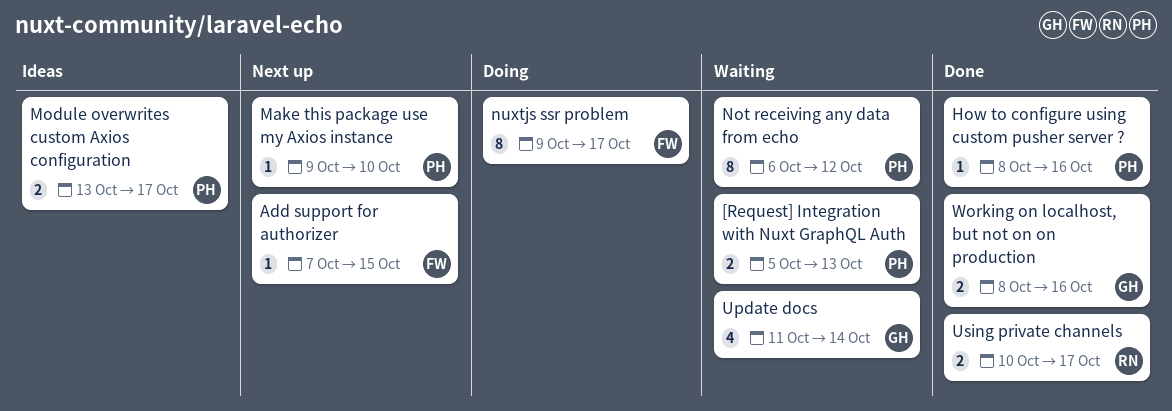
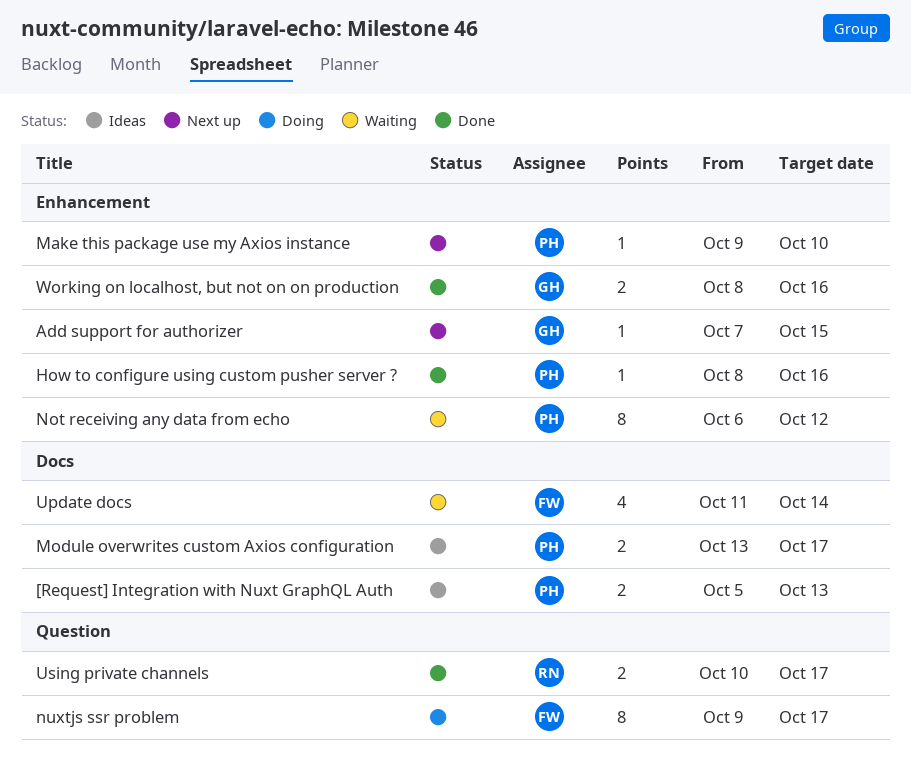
[Request] Integration with Nuxt GraphQL Auth, status: Waiting -> Ideas
Add support for authorizer, owner: FW -> GH
Update docs, owner: GH -> FW

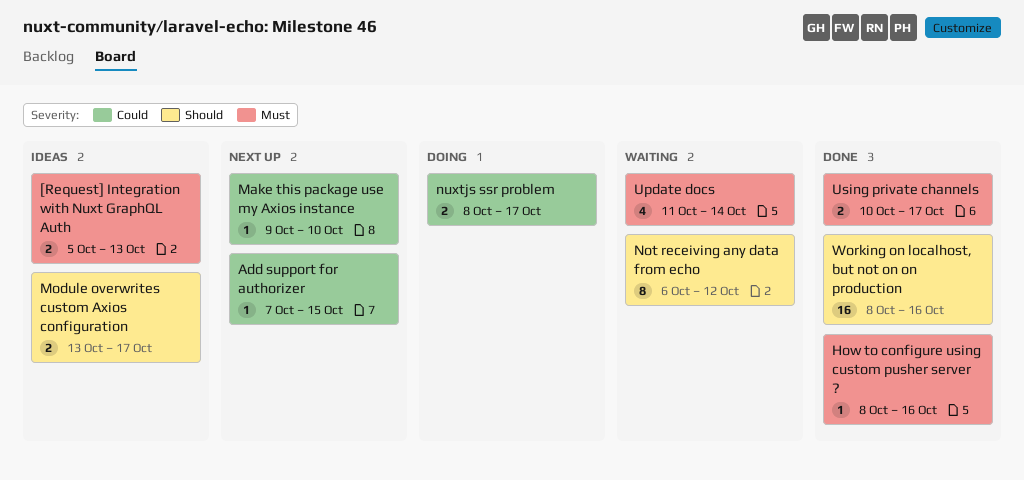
nuxtjs ssr problem, estimate: 8 -> 2
nuxtjs ssr problem, start: Oct 9 -> Oct 8
Working on localhost, but not on on production, estimate: 2 -> 16

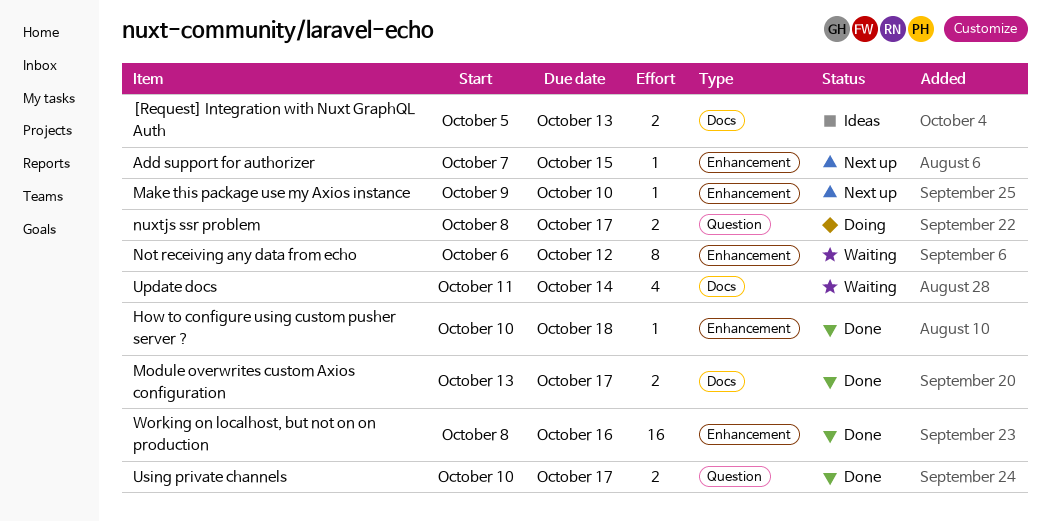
How to configure using custom pusher server ?, start: Oct 8 -> Oct 10
How to configure using custom pusher server ?, due: Oct 16 -> Oct 18
Module overwrites custom Axios configuration, status: Ideas -> Done

